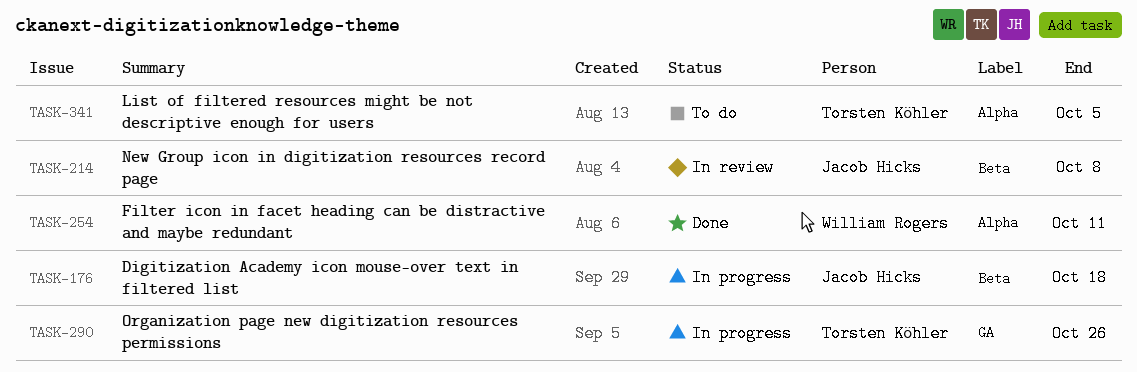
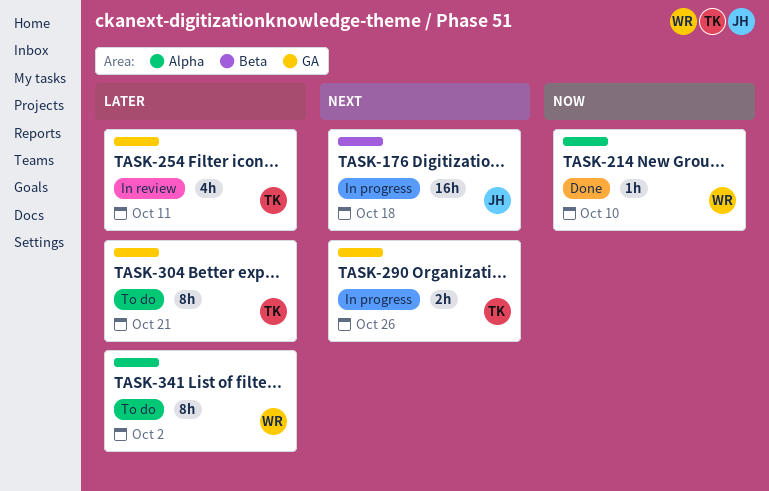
TASK-214, status: In review -> Done
TASK-214, owner: Jacob Hicks -> William Rogers
TASK-214, label: Beta -> Alpha
TASK-214, due: Oct 8 -> Oct 10
TASK-254, status: Done -> In review
TASK-254, owner: William Rogers -> Torsten Köhler
TASK-254, label: Alpha -> GA
TASK-304: none -> present
TASK-341, owner: Torsten Köhler -> William Rogers
TASK-341, due: Oct 5 -> Oct 2

